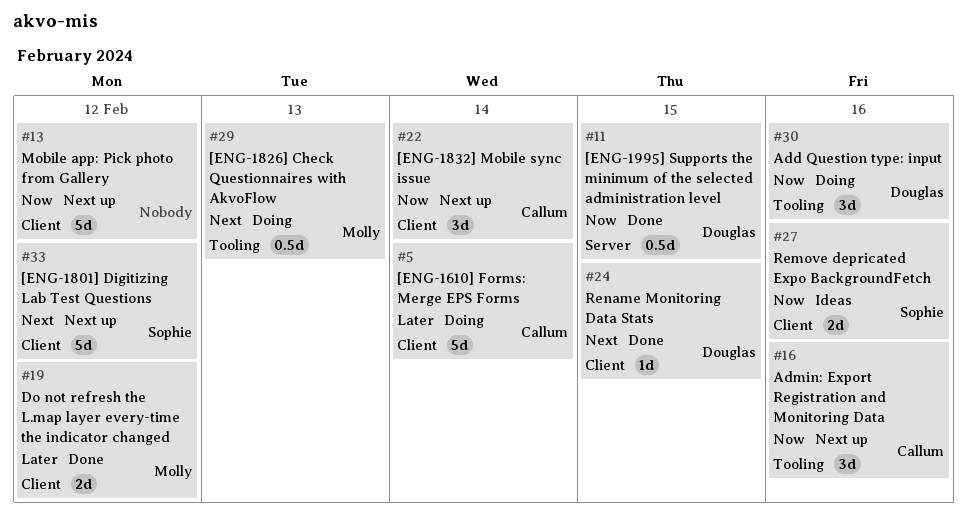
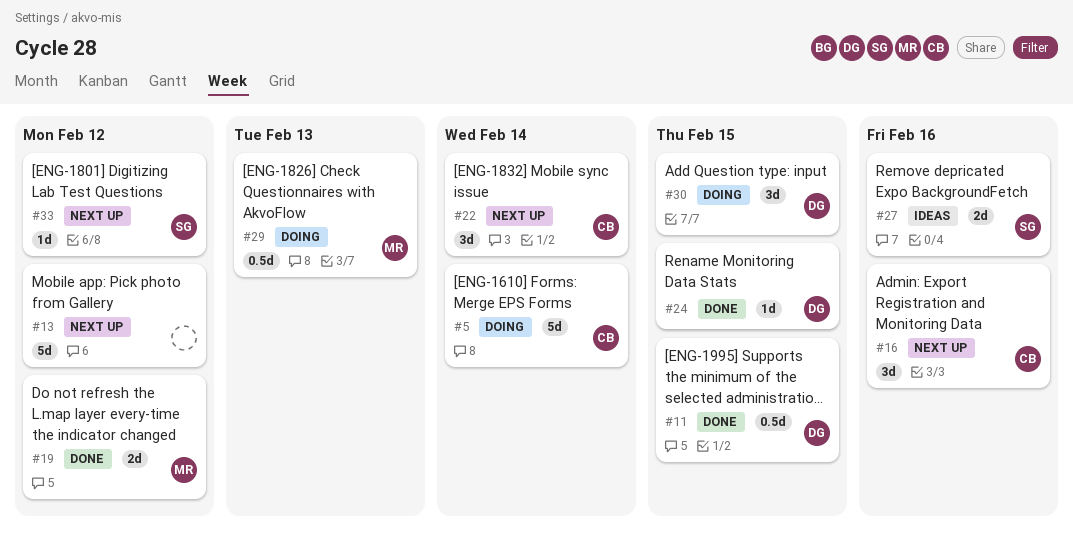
#30, due: Feb 16 -> Feb 15
#33, estimate: 5d -> 1d

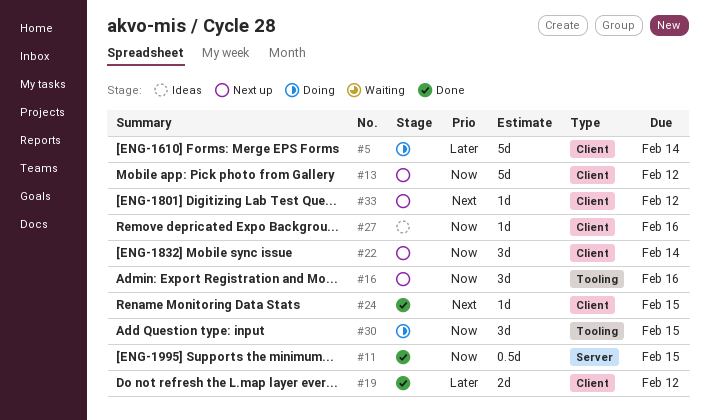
#27, estimate: 2d -> 1d
#29: present -> none

